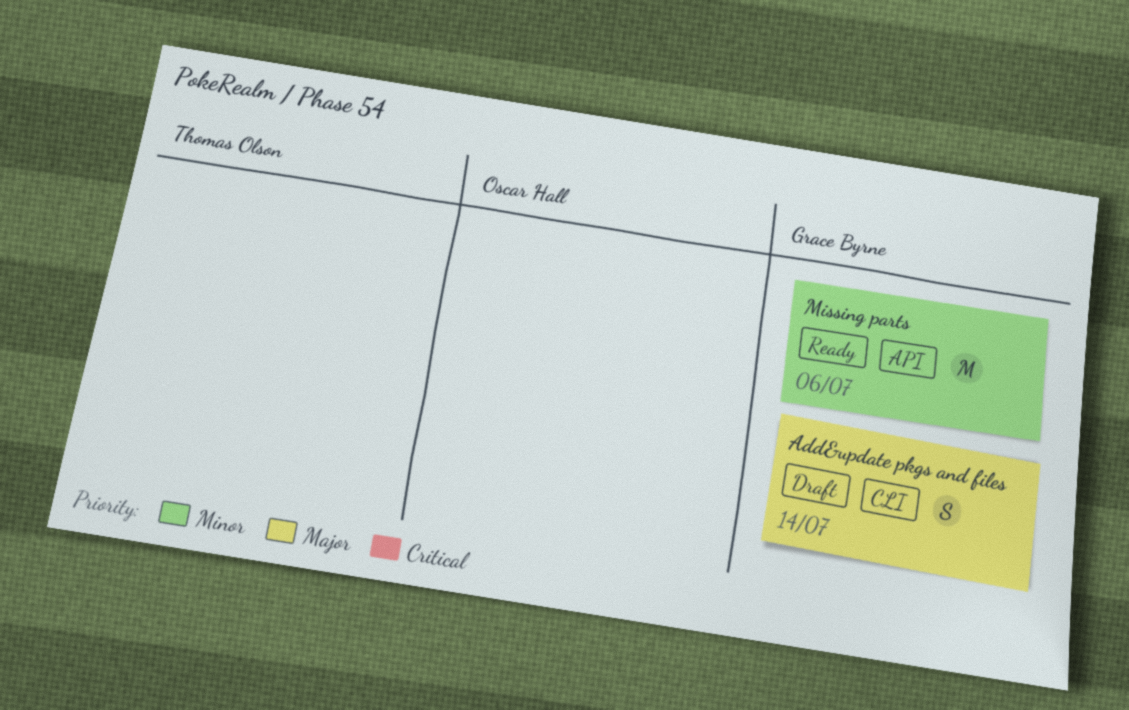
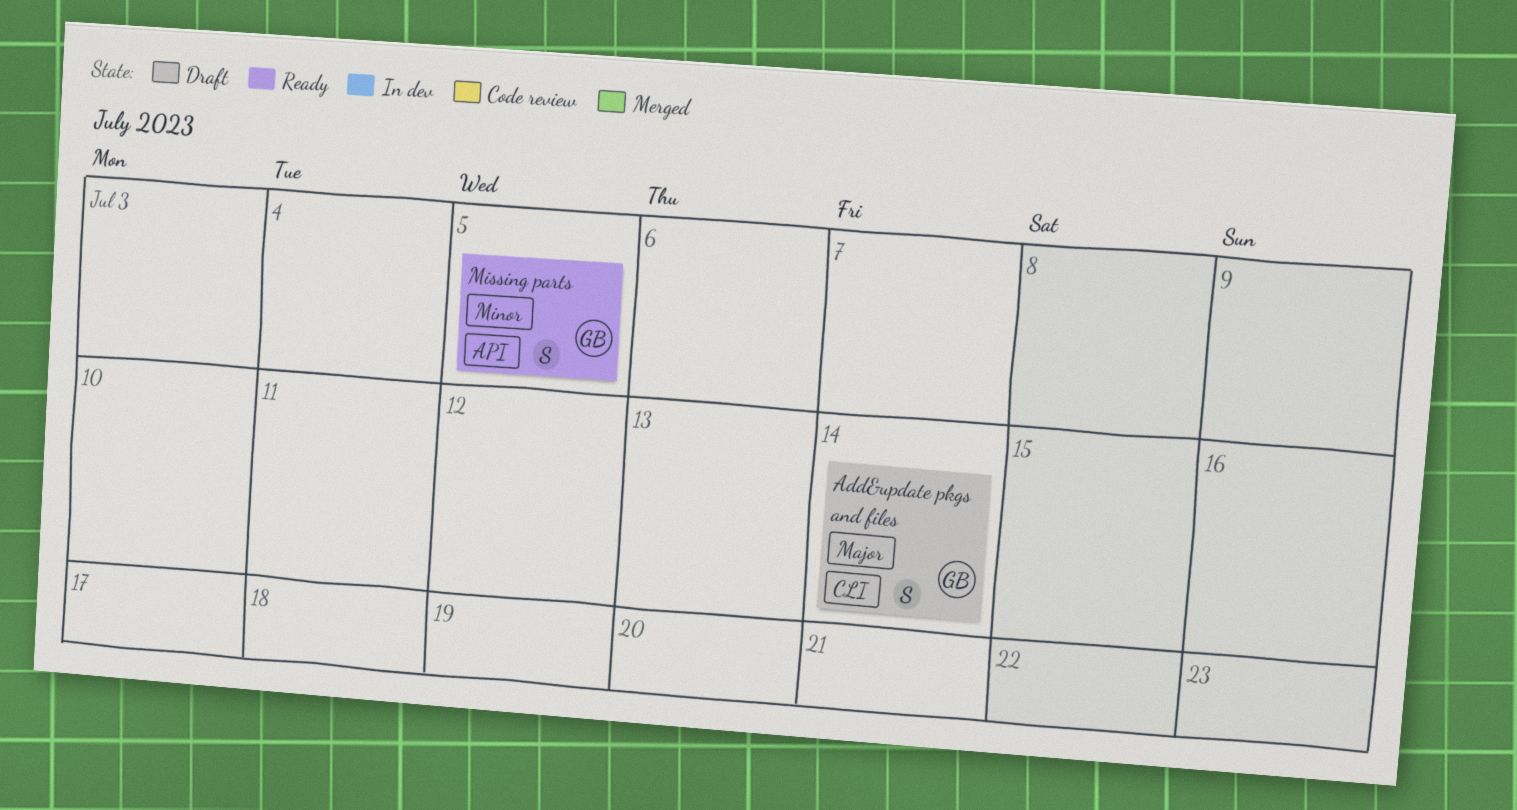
Missing parts, estimate: M -> S
Missing parts, due: Jul 6 -> Jul 5

